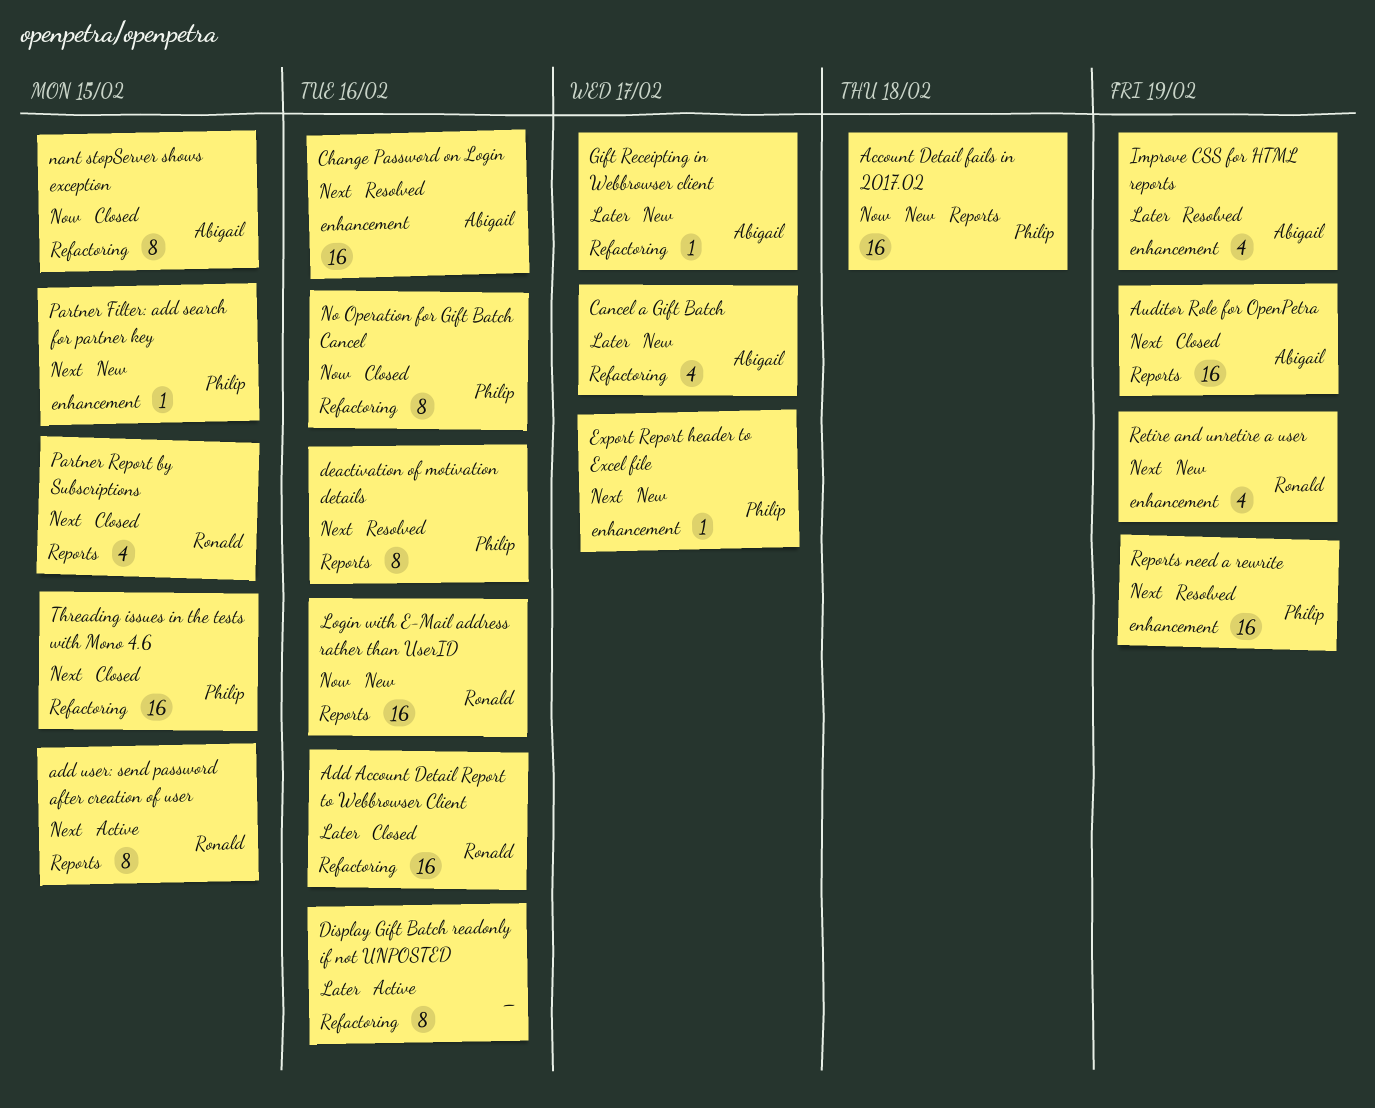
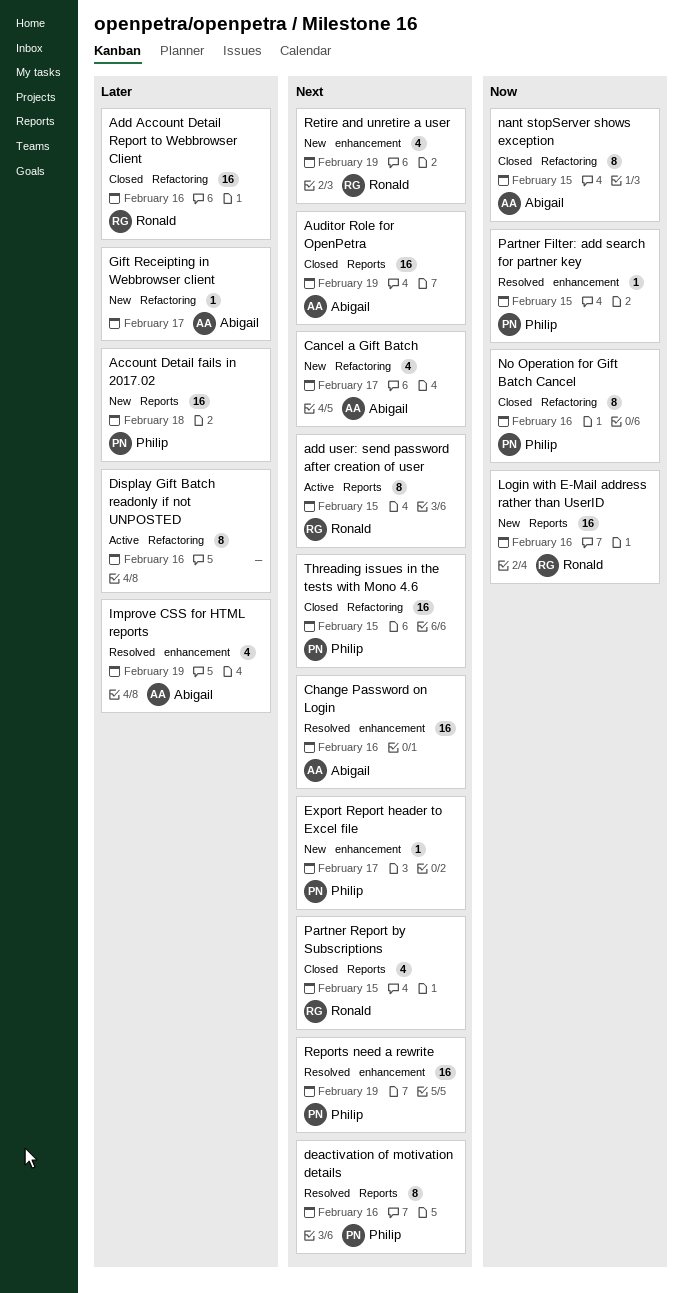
Account Detail fails in 2017.02, priority: Now -> Later
Cancel a Gift Batch, priority: Later -> Next
Partner Filter: add search for partner key, status: New -> Resolved
Partner Filter: add search for partner key, priority: Next -> Now

